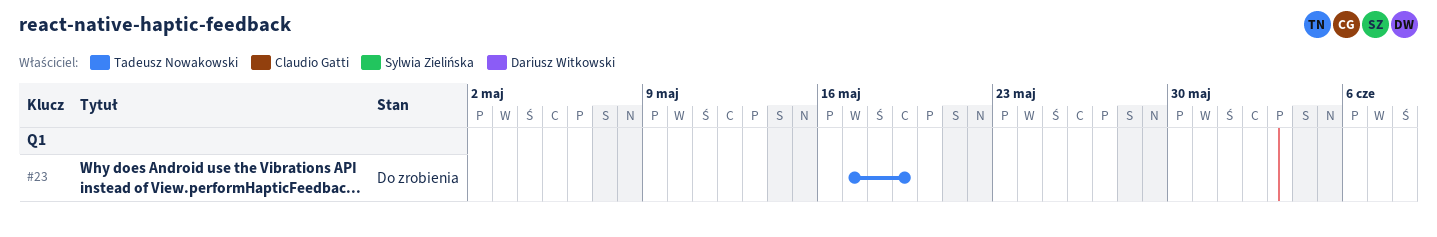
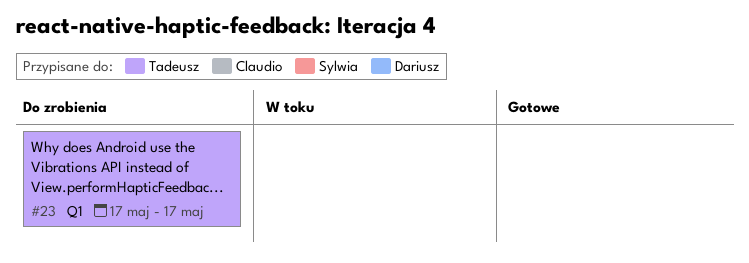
#23, due: May 19 -> May 17

